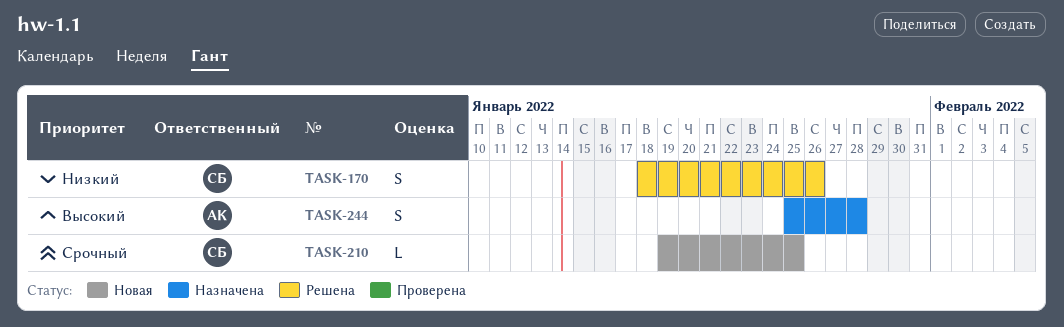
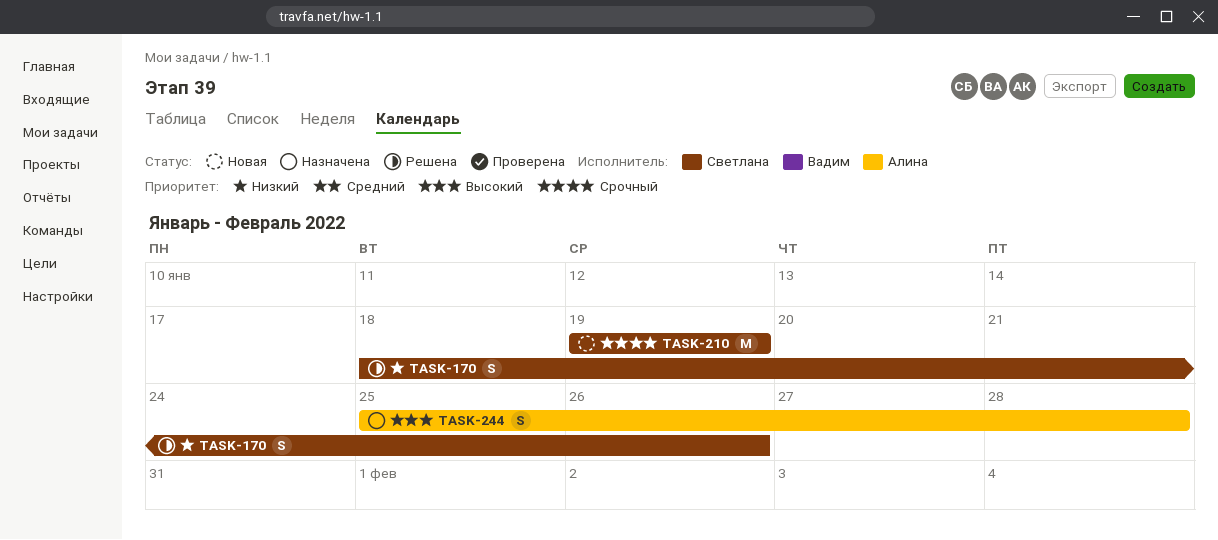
TASK-210, estimate: L -> M
TASK-210, due: Jan 25 -> Jan 19

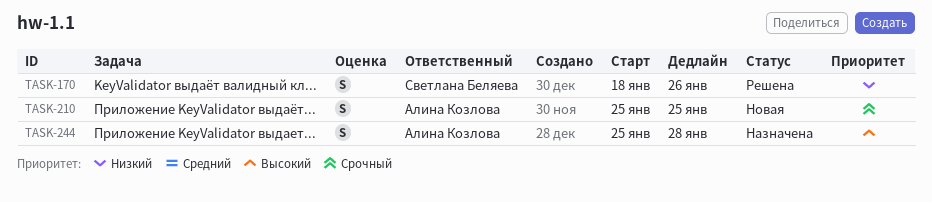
TASK-210, owner: Светлана Беляева -> Алина Козлова
TASK-210, estimate: M -> S
TASK-210, start: Jan 19 -> Jan 25
TASK-210, due: Jan 19 -> Jan 25

